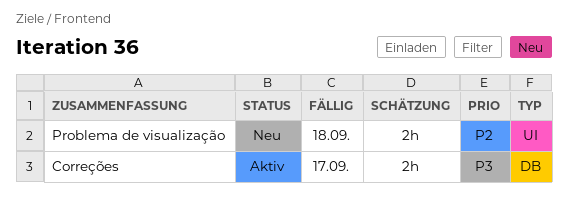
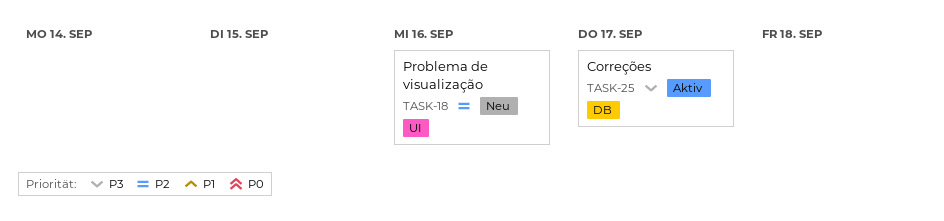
Problema de visualização, due: Sep 18 -> Sep 16

